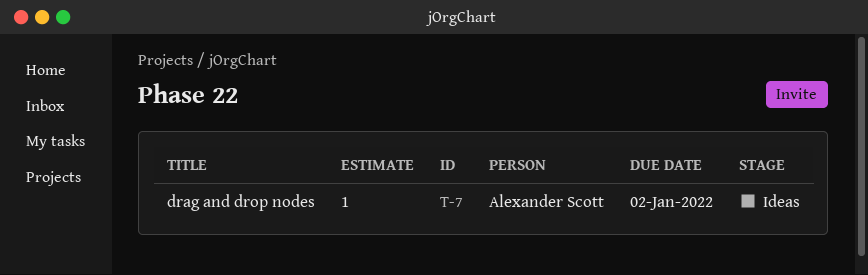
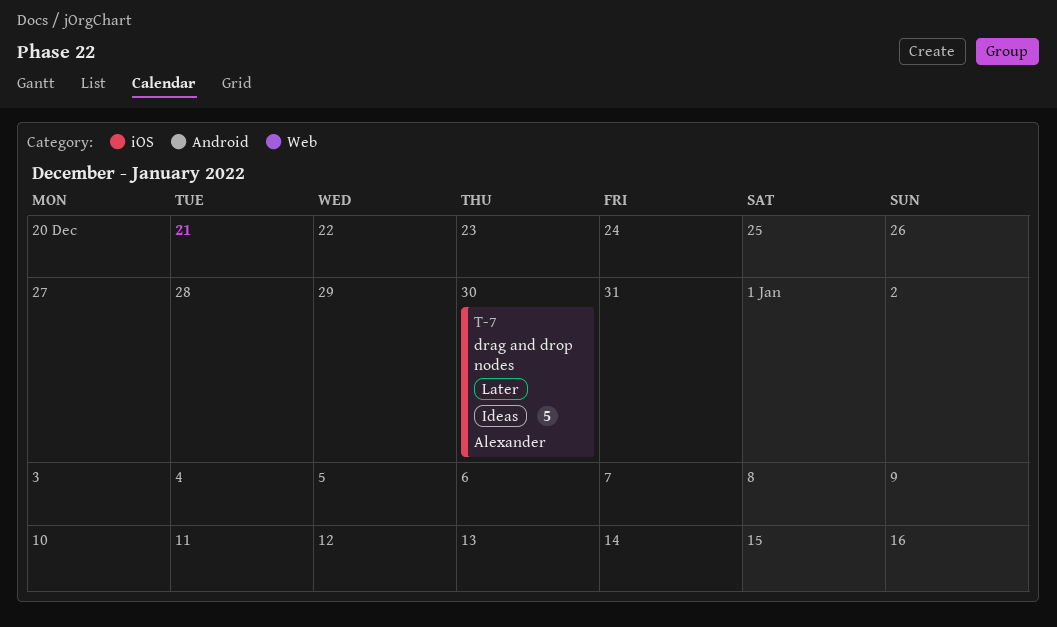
T-7, estimate: 1 -> 5
T-7, due: Jan 2 -> Dec 30

